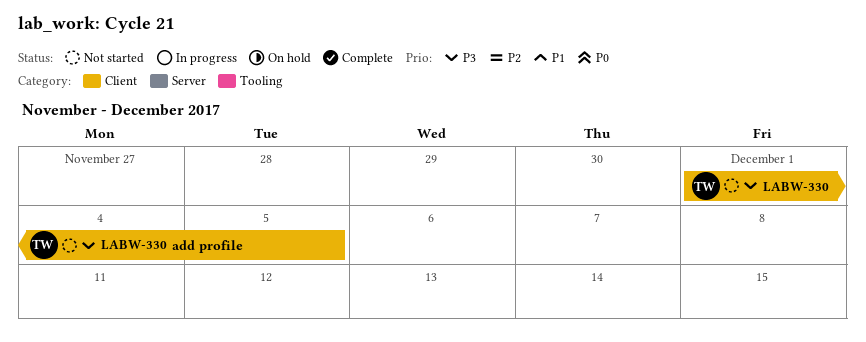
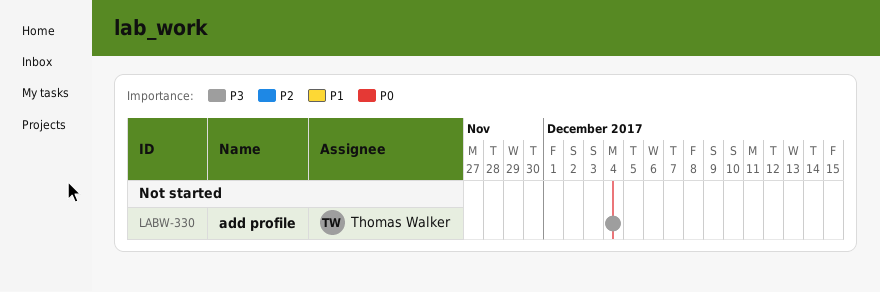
LABW-330, start: Dec 1 -> Dec 4
LABW-330, due: Dec 5 -> Dec 4

